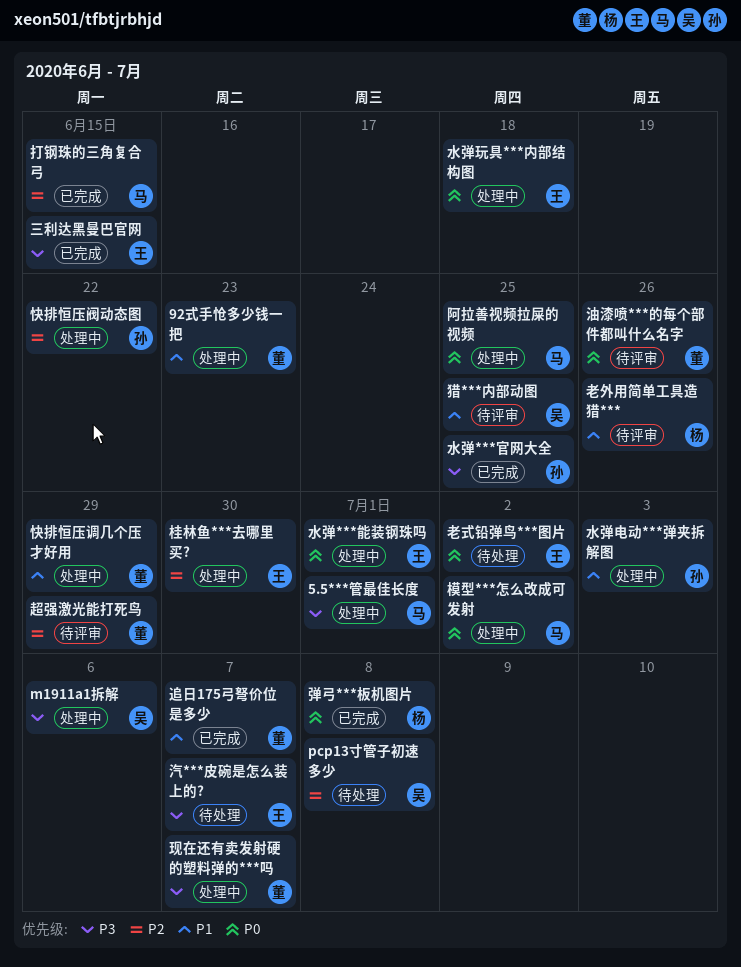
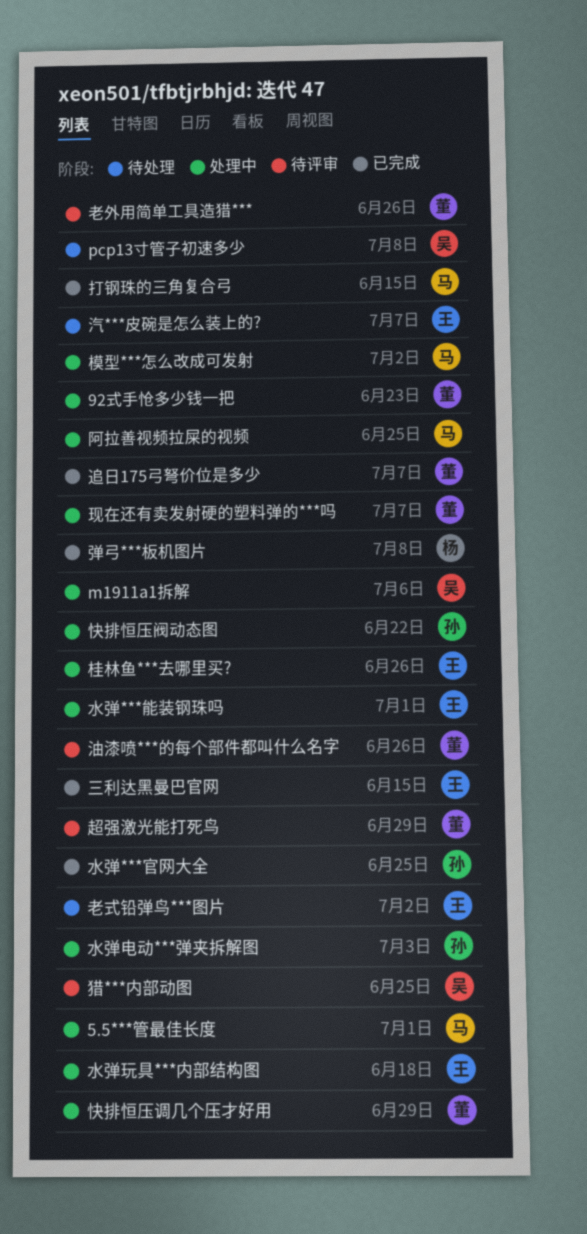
桂林鱼***去哪里买?, due: Jun 30 -> Jun 26
老外用简单工具造猎***, owner: 杨 -> 董

